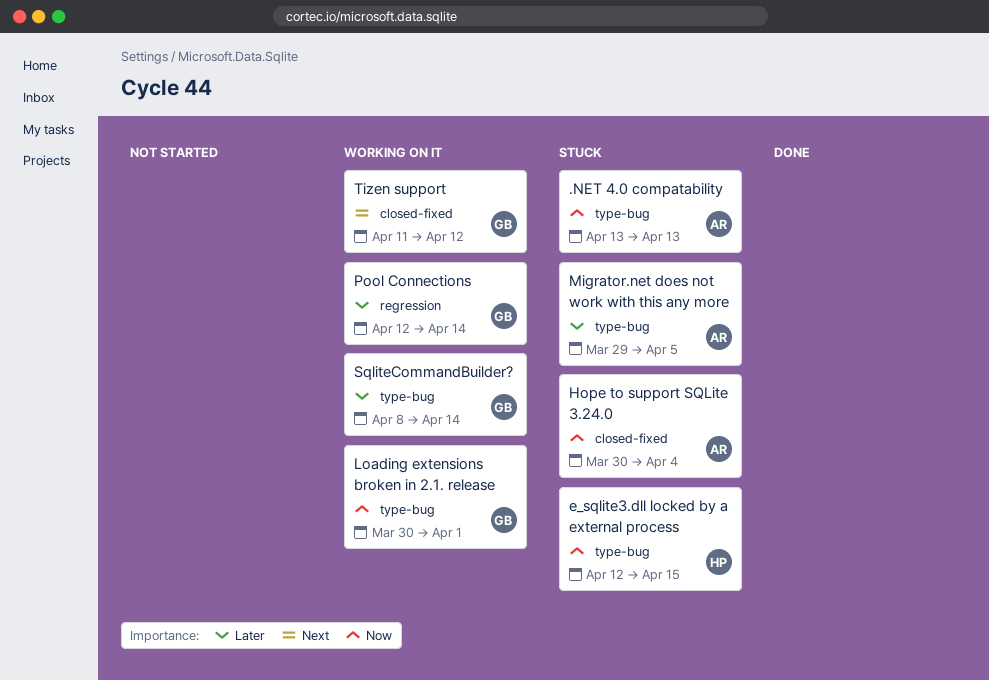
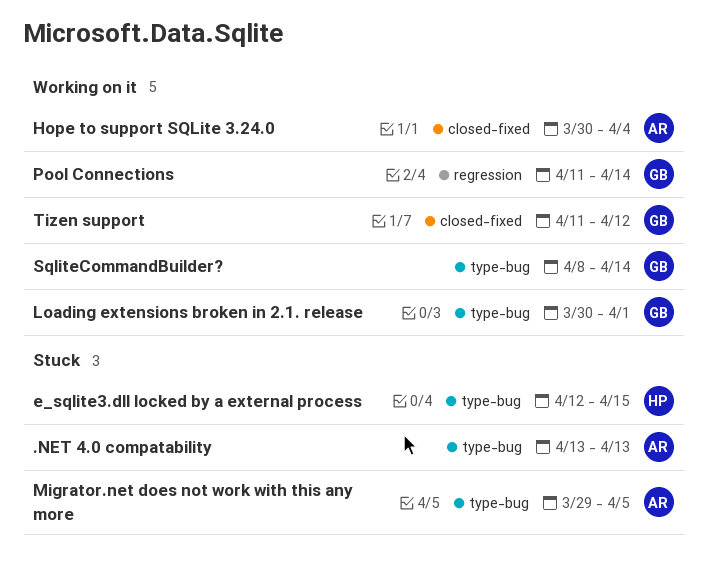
Hope to support SQLite 3.24.0, status: Stuck -> Working on it
Pool Connections, start: Apr 12 -> Apr 11

